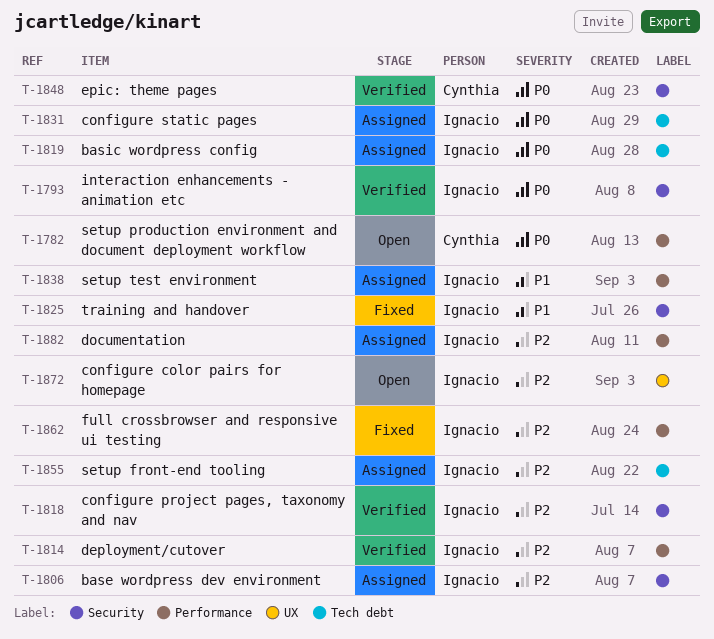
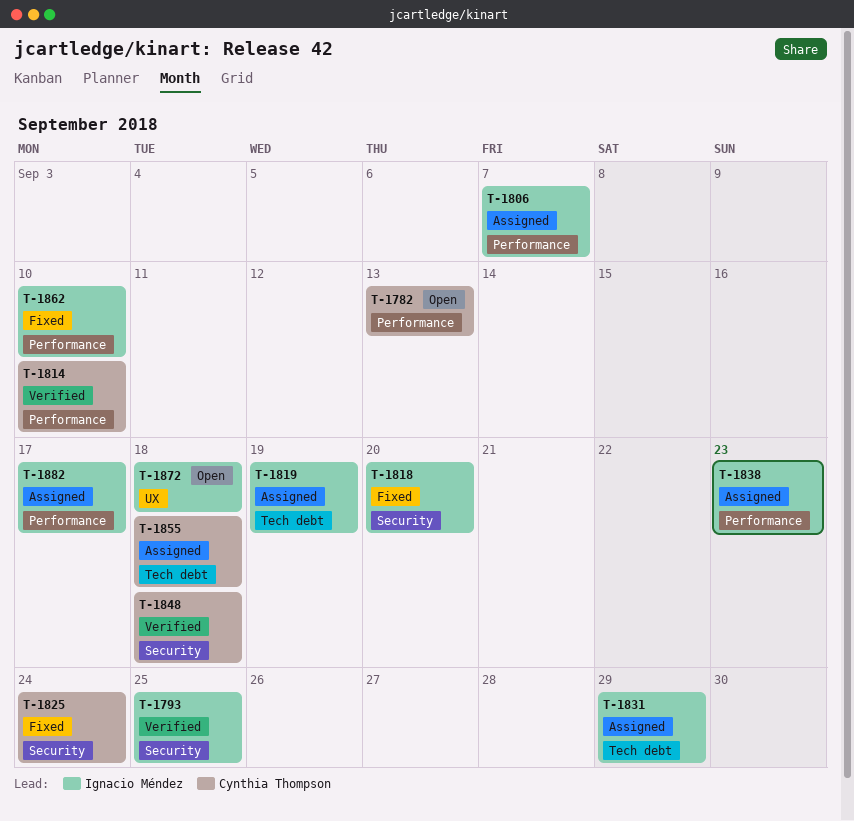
T-1806, label: Security -> Performance
T-1814, owner: Ignacio Méndez -> Cynthia Thompson
T-1818, status: Verified -> Fixed
T-1825, owner: Ignacio Méndez -> Cynthia Thompson
T-1855, owner: Ignacio Méndez -> Cynthia Thompson

